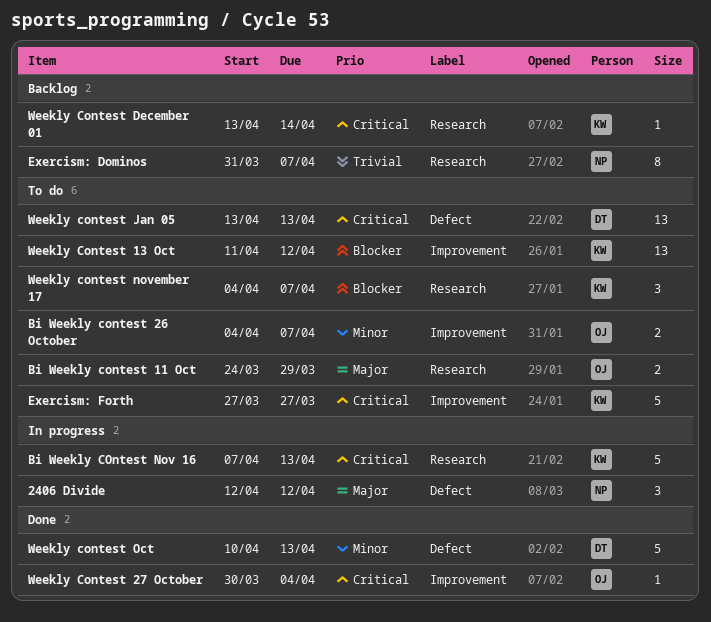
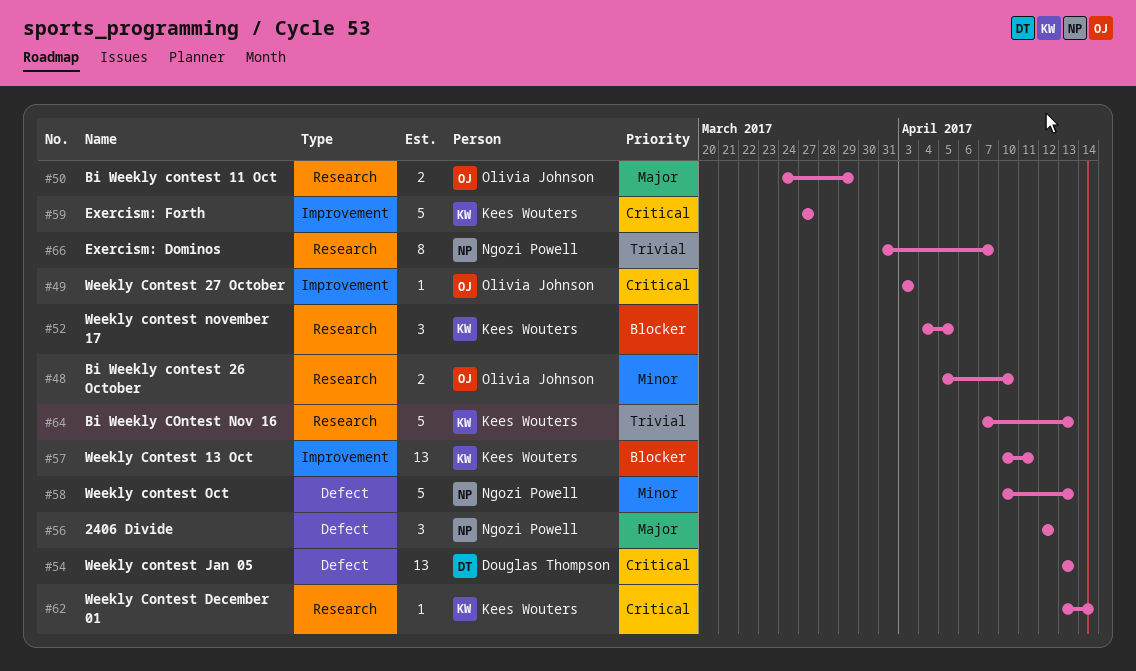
Bi Weekly contest 26 October, label: Improvement -> Research
Bi Weekly contest 26 October, start: Apr 4 -> Apr 5
Bi Weekly contest 26 October, due: Apr 7 -> Apr 10
Bi Weekly COntest Nov 16, priority: Critical -> Trivial
Weekly Contest 13 Oct, start: Apr 11 -> Apr 10
Weekly Contest 13 Oct, due: Apr 12 -> Apr 11
Weekly Contest 27 October, start: Mar 30 -> Apr 3
Weekly Contest 27 October, due: Apr 4 -> Apr 3
Weekly contest november 17, due: Apr 7 -> Apr 5
Weekly contest Oct, owner: Douglas Thompson -> Ngozi Powell

